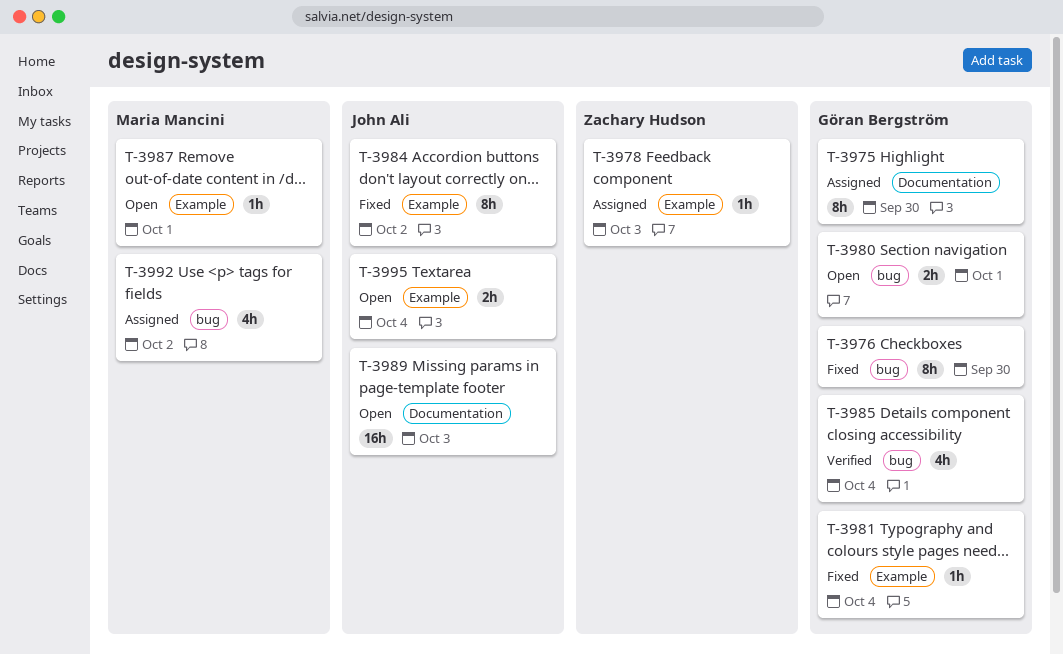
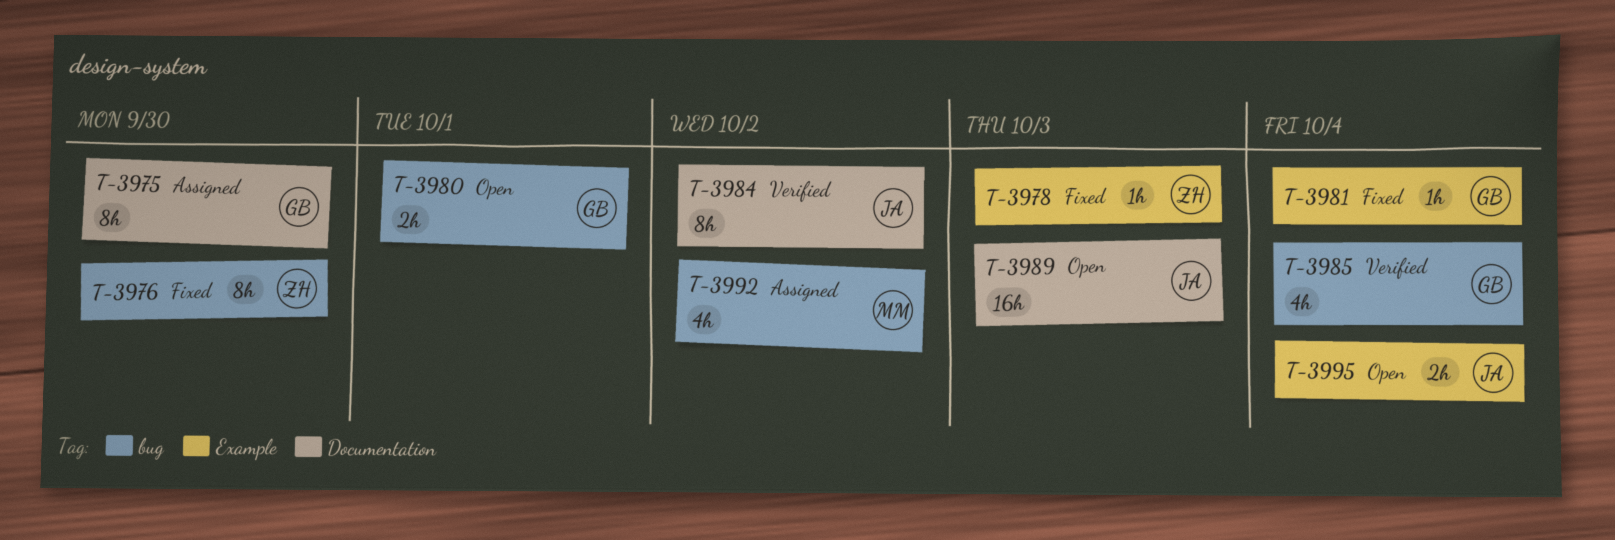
T-3976, owner: Göran Bergström -> Zachary Hudson
T-3978, status: Assigned -> Fixed
T-3984, status: Fixed -> Verified
T-3984, label: Example -> Documentation
T-3987: present -> none

